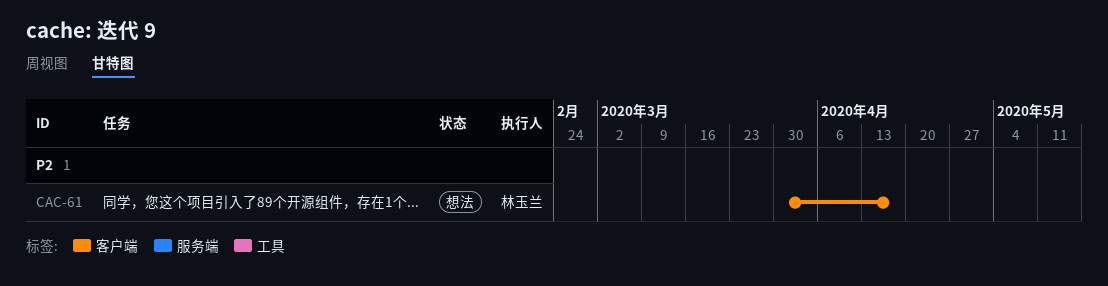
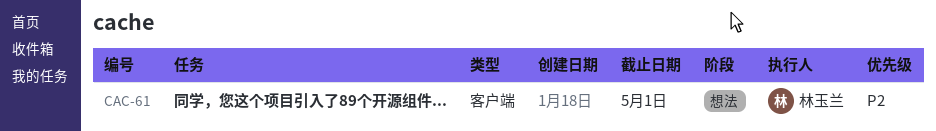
CAC-61, due: Apr 17 -> May 1

